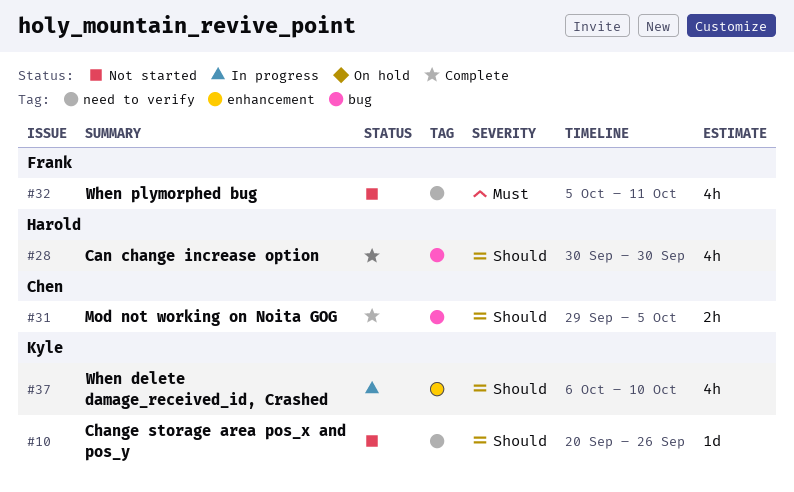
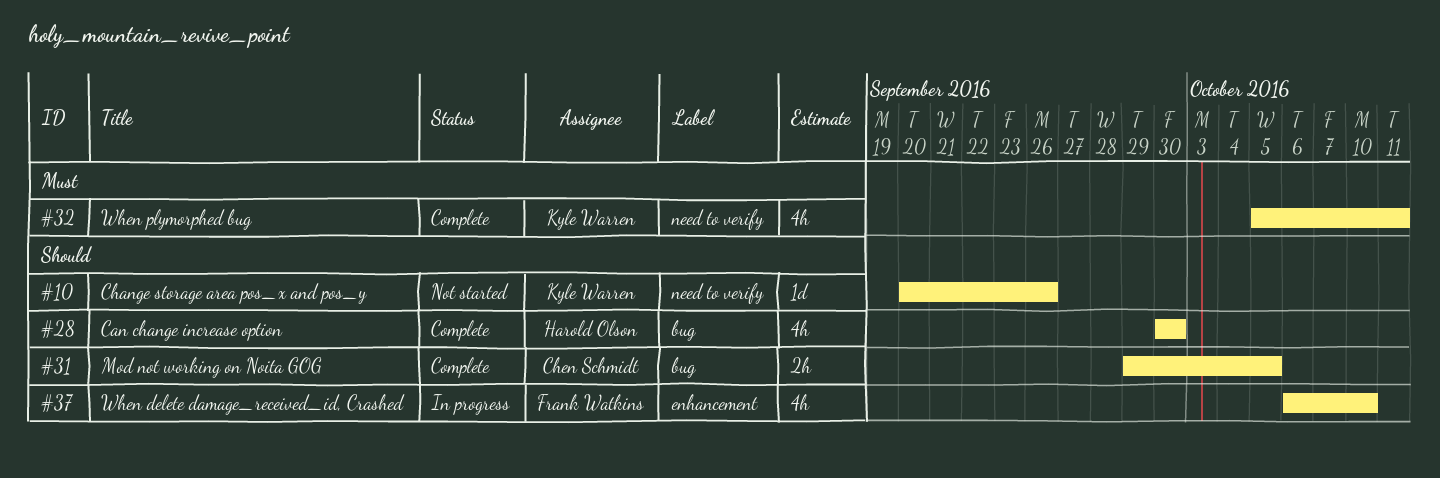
#32, status: Not started -> Complete
#32, owner: Frank Watkins -> Kyle Warren
#37, owner: Kyle Warren -> Frank Watkins

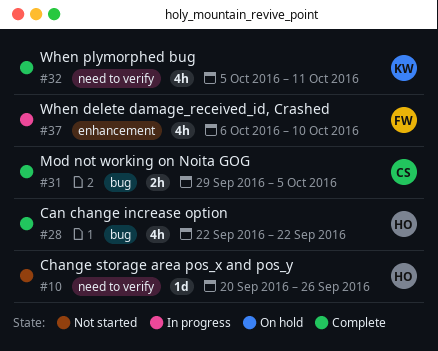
#10, owner: Kyle Warren -> Harold Olson
#28, start: Sep 30 -> Sep 22
#28, due: Sep 30 -> Sep 22

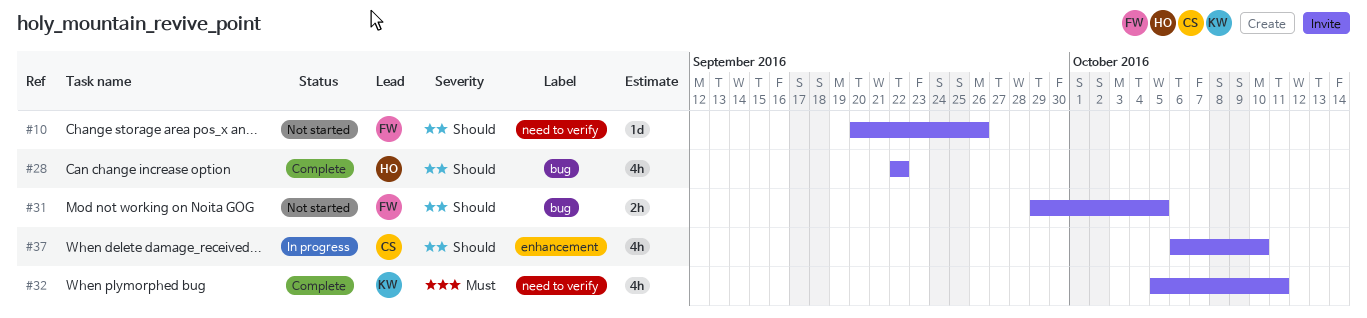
#10, owner: HO -> FW
#31, status: Complete -> Not started
#31, owner: CS -> FW
#37, owner: FW -> CS

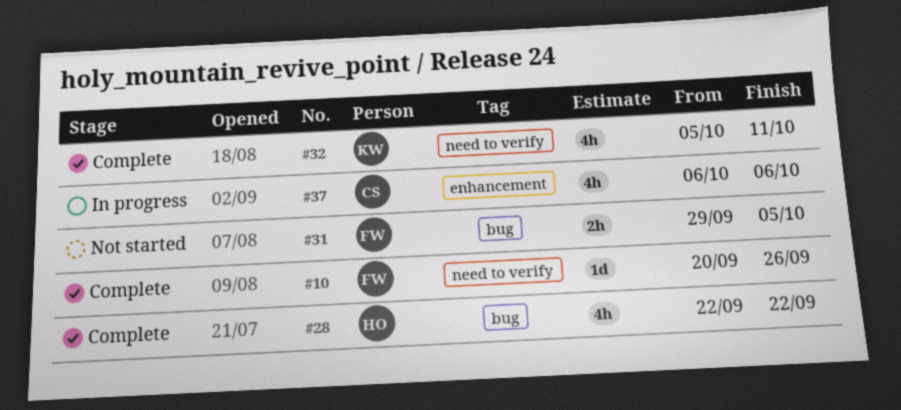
#10, status: Not started -> Complete
#37, due: Oct 10 -> Oct 6

